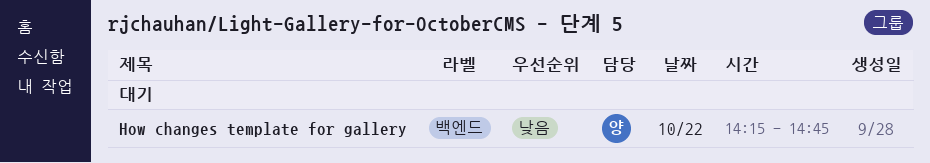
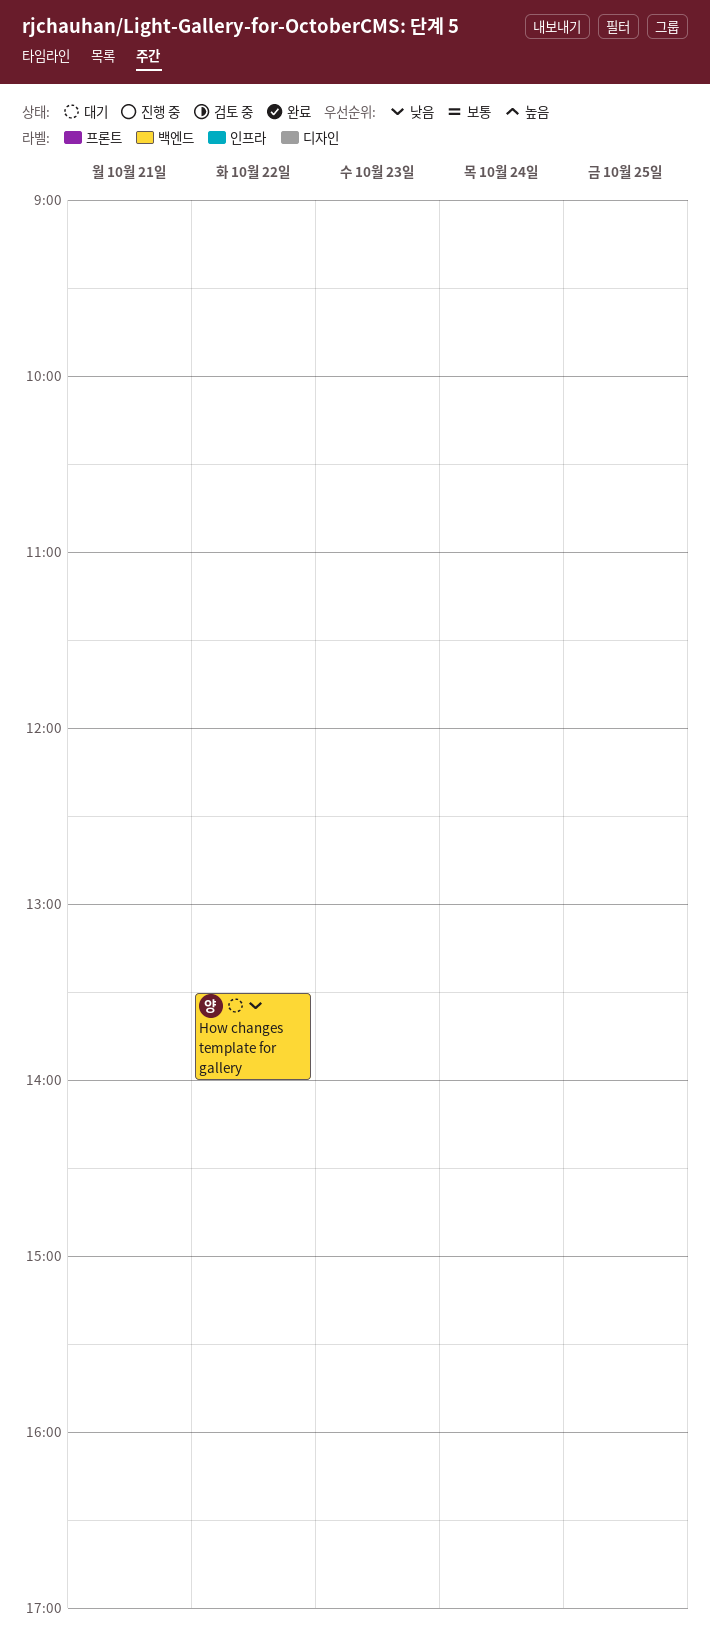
How changes template for gallery, begins: 14:15 -> 13:30
How changes template for gallery, ends: 14:45 -> 14:00

